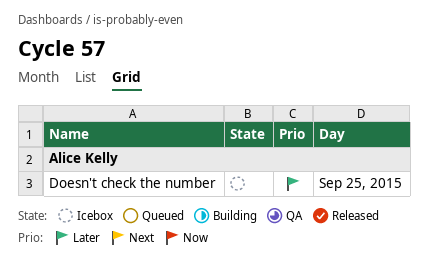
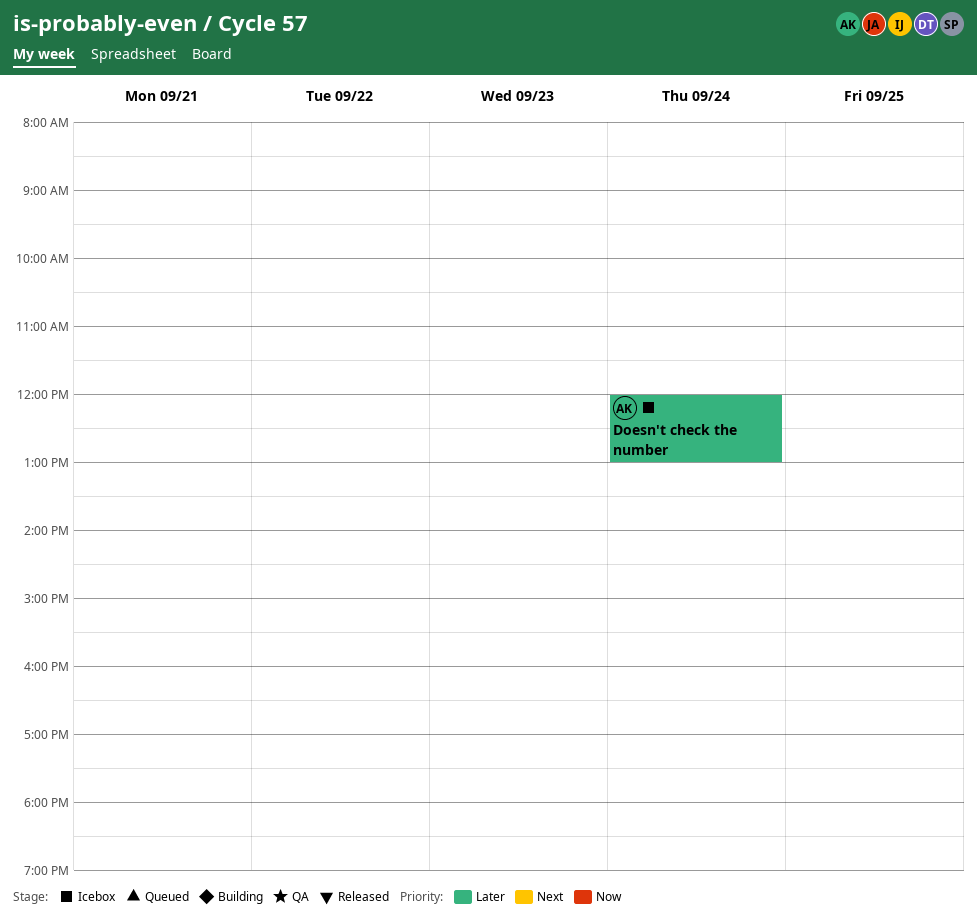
Doesn't check the number, day: Sep 25 -> Sep 24

